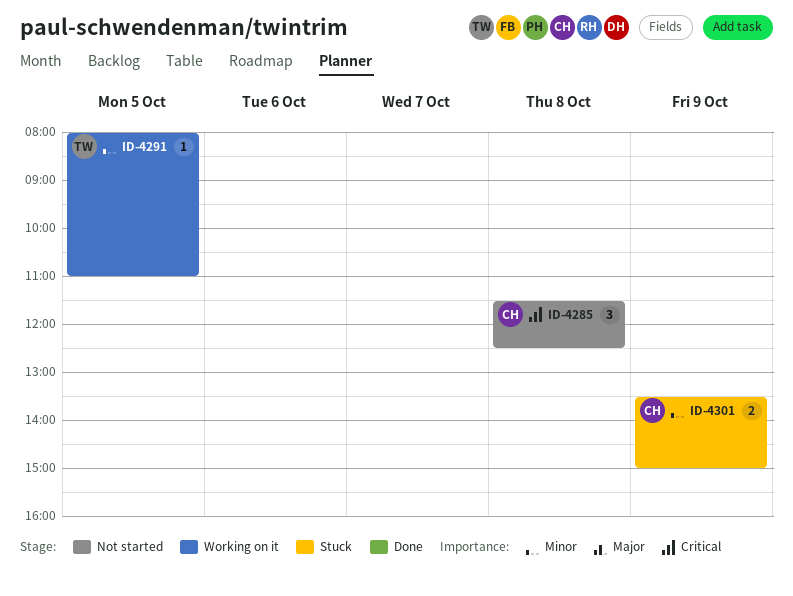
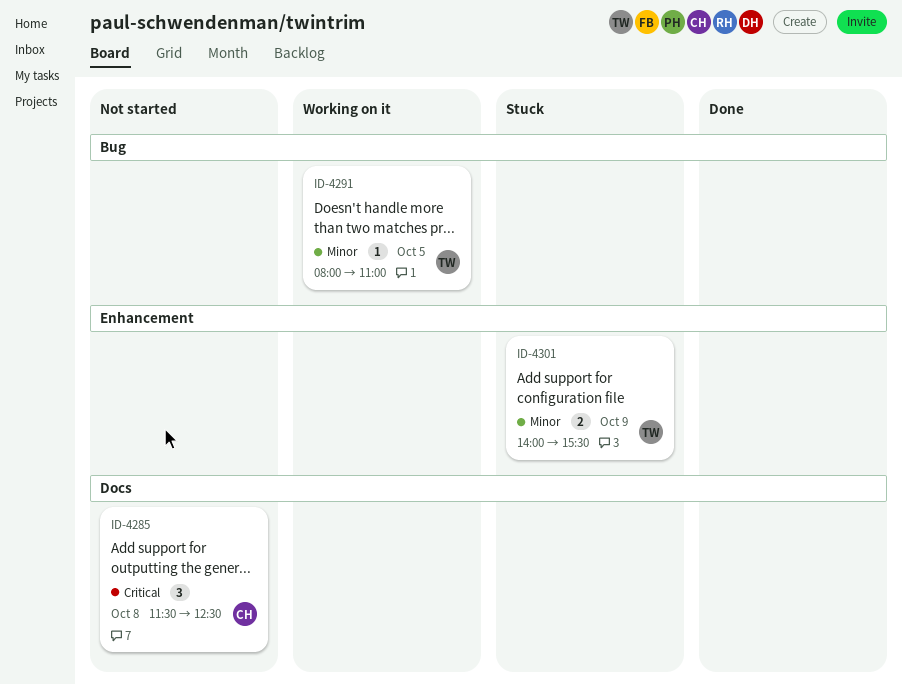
ID-4301, owner: CH -> TW
ID-4301, begins: 13:30 -> 14:00
ID-4301, ends: 15:00 -> 15:30

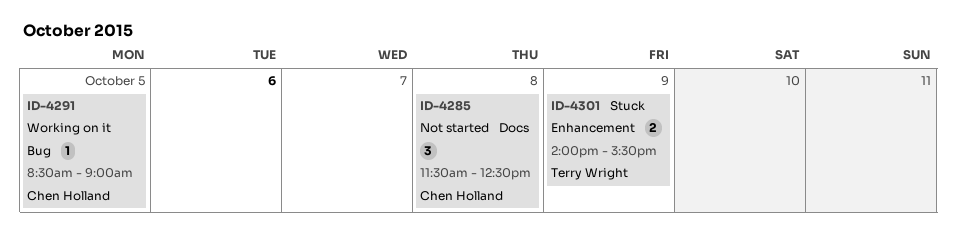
ID-4291, owner: Terry Wright -> Chen Holland
ID-4291, begins: 08:00 -> 08:30
ID-4291, ends: 11:00 -> 09:00

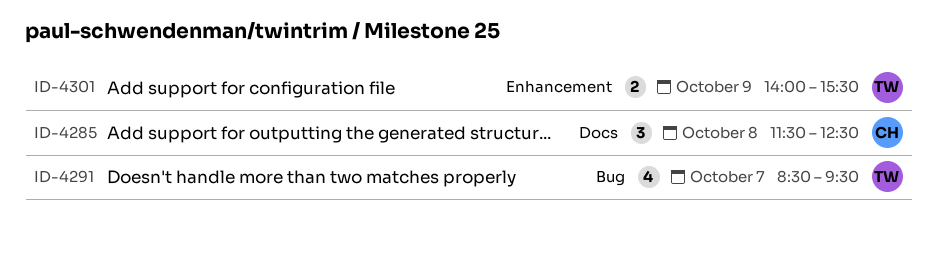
ID-4291, owner: Chen Holland -> Terry Wright
ID-4291, estimate: 1 -> 4
ID-4291, day: Oct 5 -> Oct 7
ID-4291, ends: 09:00 -> 09:30

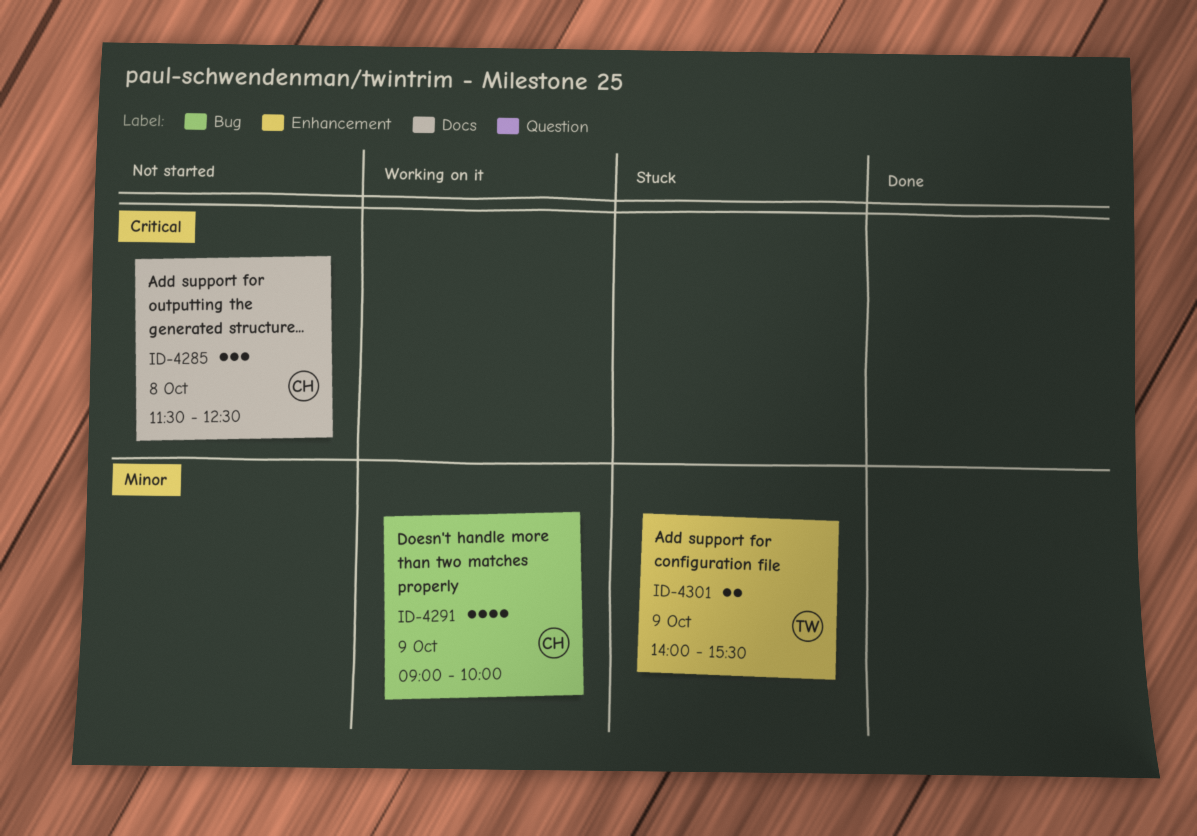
ID-4291, owner: TW -> CH
ID-4291, day: Oct 7 -> Oct 9
ID-4291, begins: 08:30 -> 09:00
ID-4291, ends: 09:30 -> 10:00

